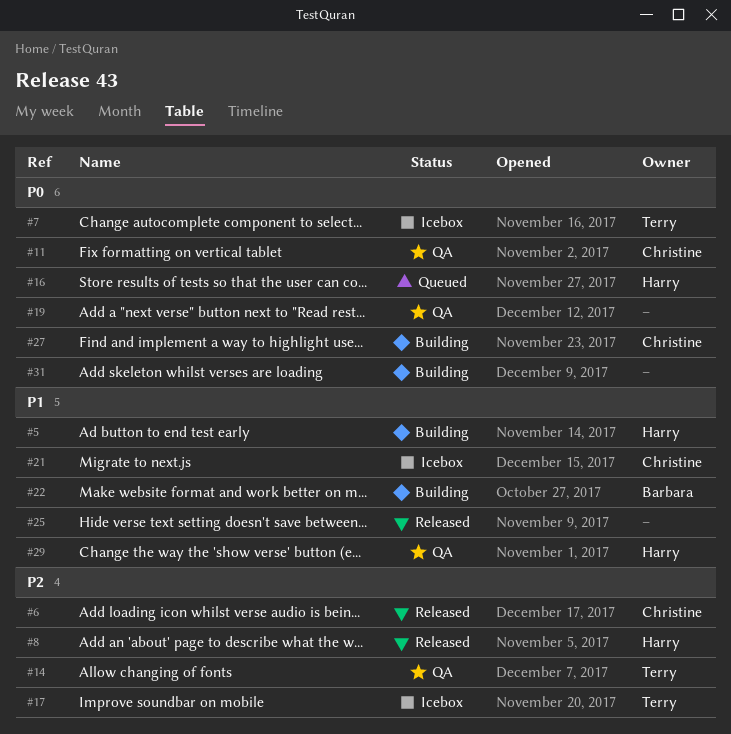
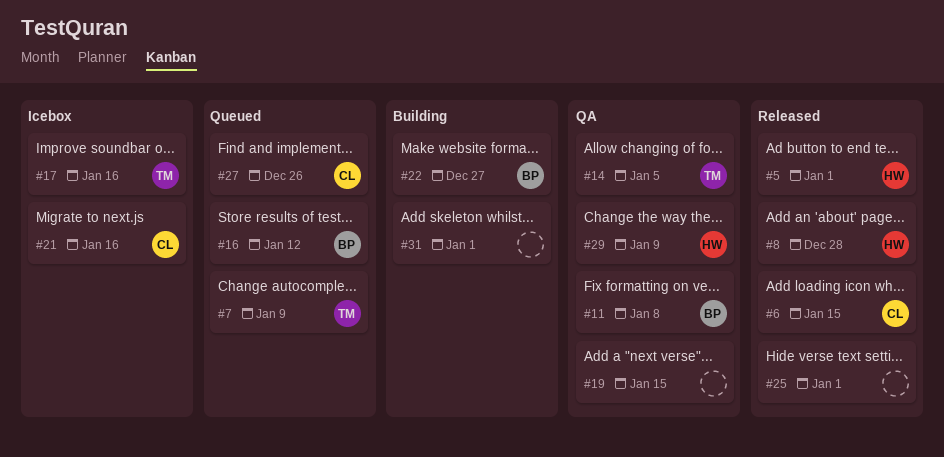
#5, status: Building -> Released
#7, status: Icebox -> Queued
#11, owner: Christine -> Barbara
#16, owner: Harry -> Barbara
#27, status: Building -> Queued

